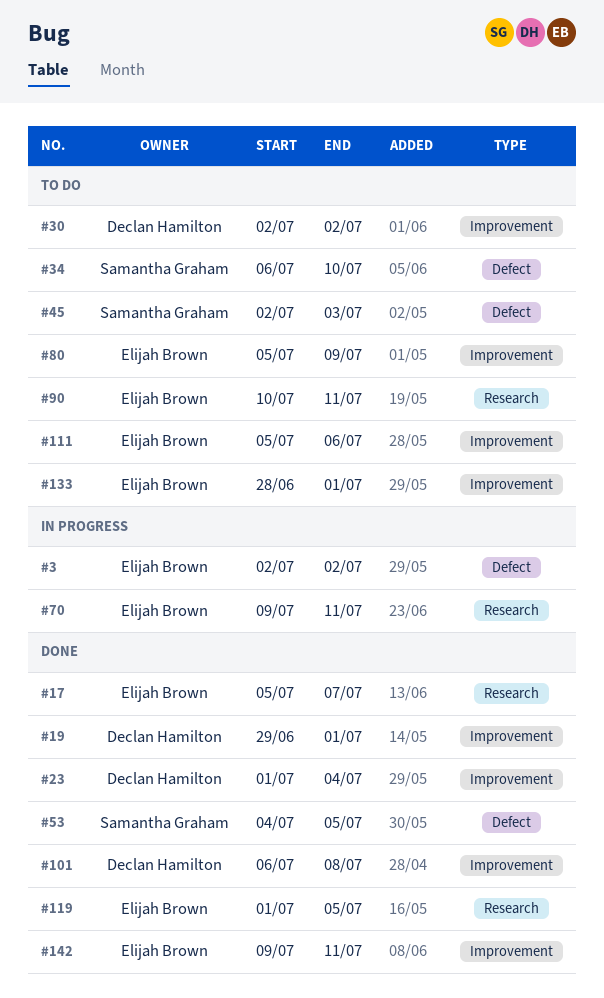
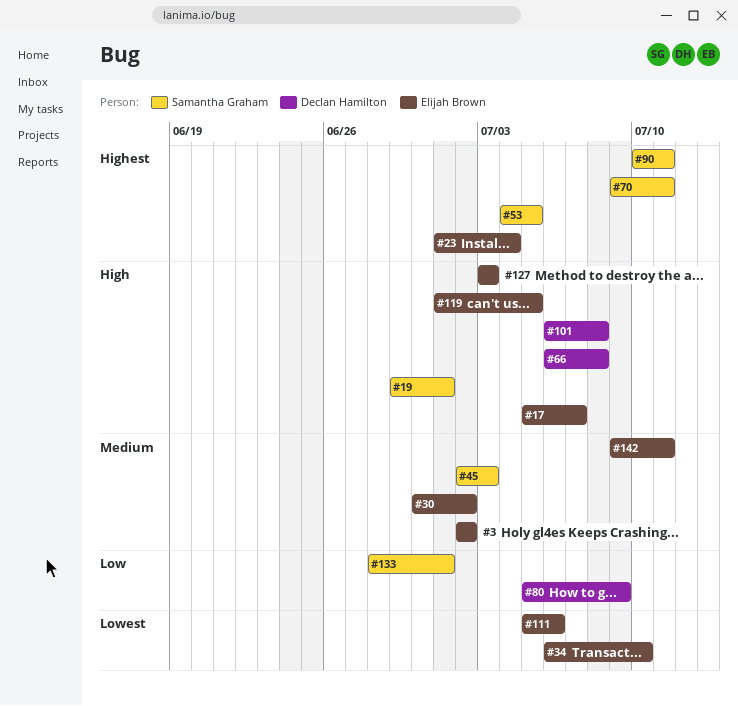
#19, owner: Declan Hamilton -> Samantha Graham
#23, owner: Declan Hamilton -> Elijah Brown
#30, owner: Declan Hamilton -> Elijah Brown
#30, start: Jul 2 -> Jun 30
#34, owner: Samantha Graham -> Elijah Brown
#66: none -> present
#70, owner: Elijah Brown -> Samantha Graham
#80, owner: Elijah Brown -> Declan Hamilton
#90, owner: Elijah Brown -> Samantha Graham
#127: none -> present
#133, owner: Elijah Brown -> Samantha Graham

